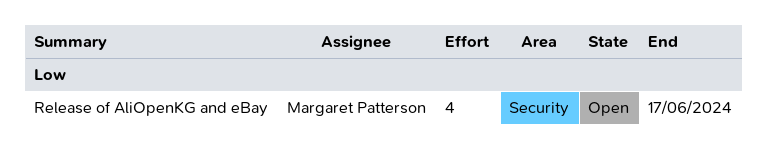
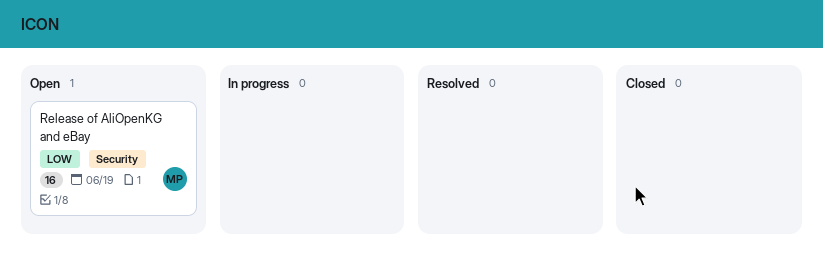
Release of AliOpenKG and eBay, estimate: 4 -> 16
Release of AliOpenKG and eBay, due: Jun 17 -> Jun 19

